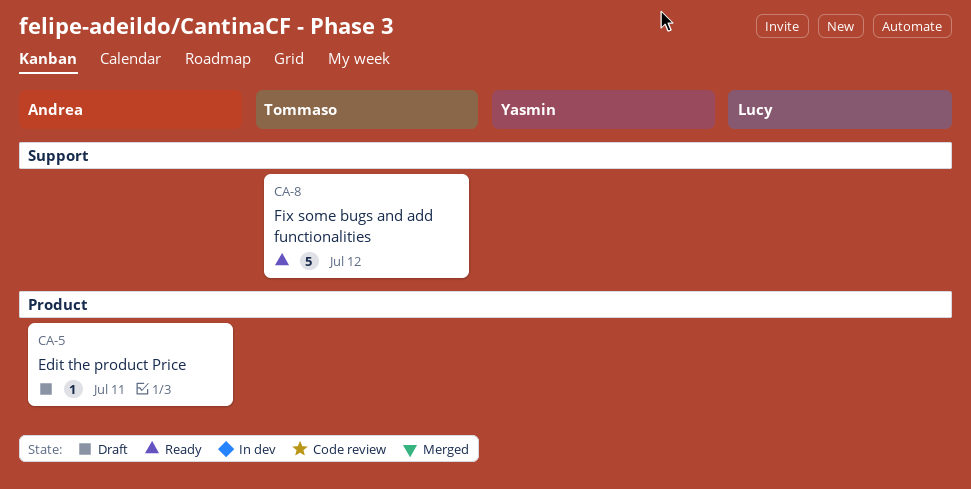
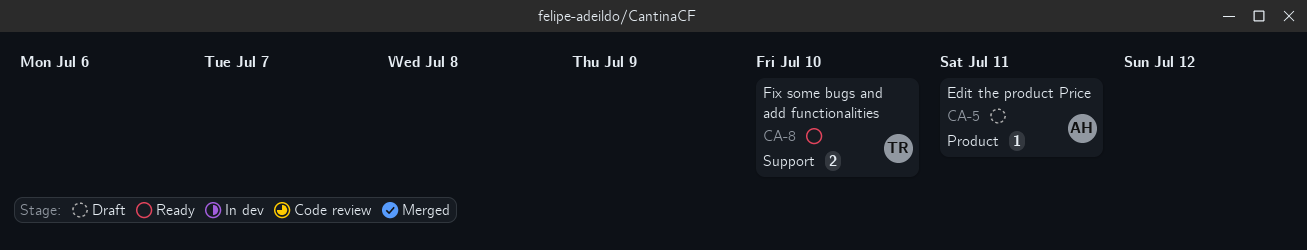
CA-8, estimate: 5 -> 2
CA-8, due: Jul 12 -> Jul 10

